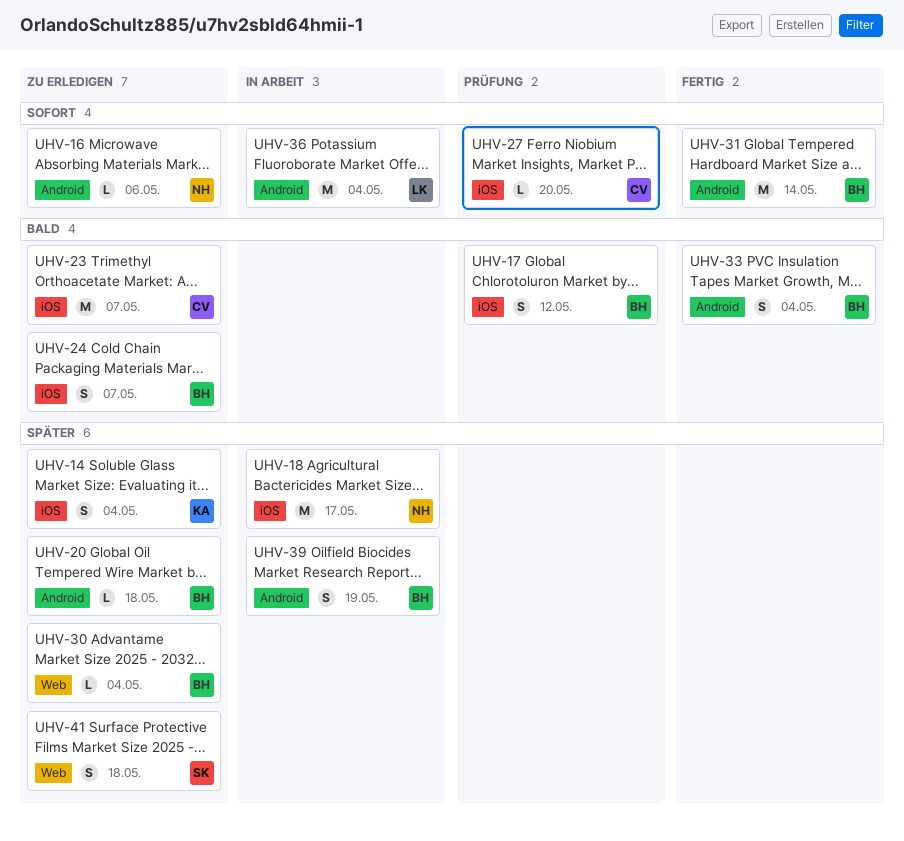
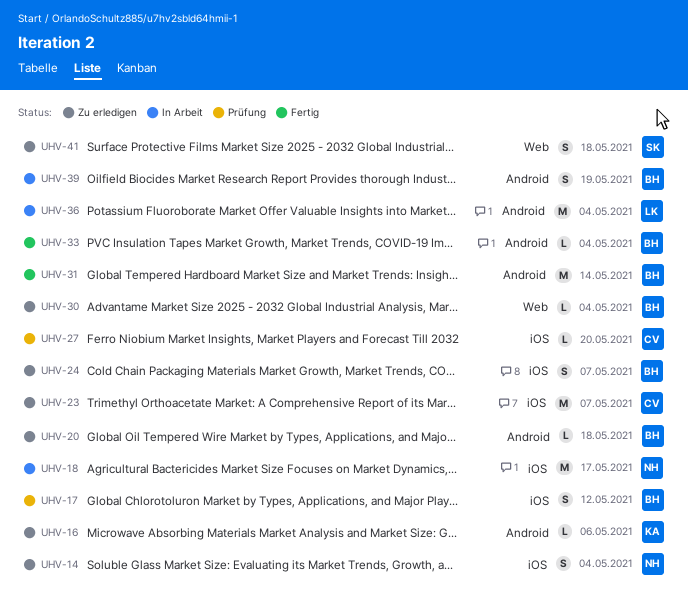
UHV-14, owner: KA -> NH
UHV-16, owner: NH -> KA
UHV-33, estimate: S -> L

